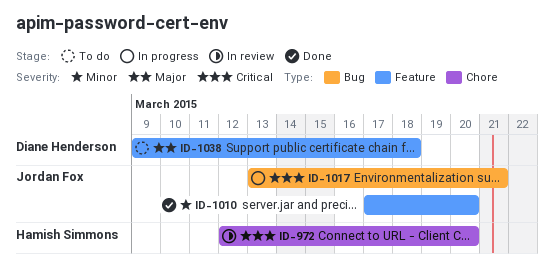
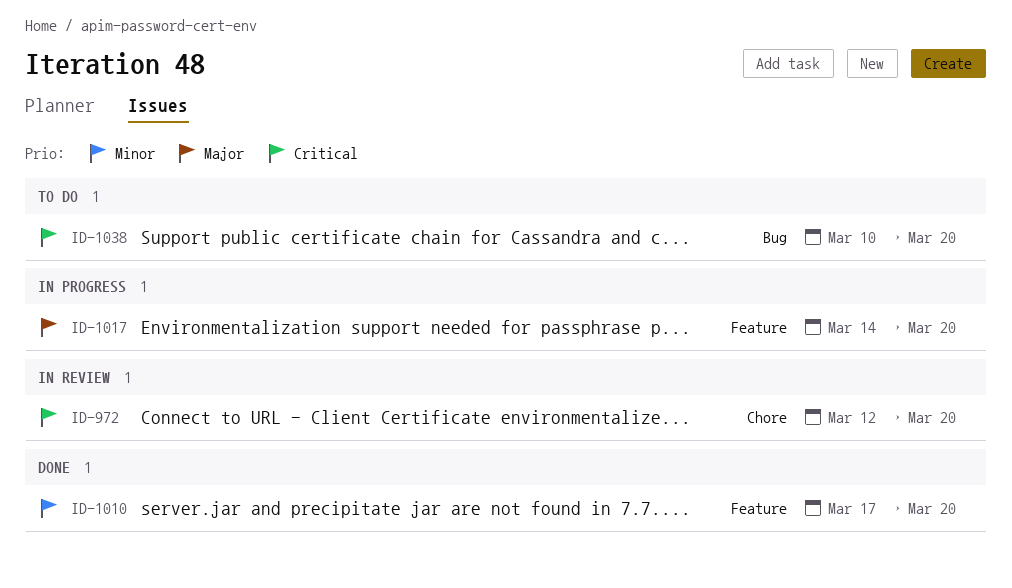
ID-1017, priority: Critical -> Major
ID-1017, label: Bug -> Feature
ID-1017, start: Mar 13 -> Mar 14
ID-1017, due: Mar 21 -> Mar 20
ID-1038, priority: Major -> Critical
ID-1038, label: Feature -> Bug
ID-1038, start: Mar 9 -> Mar 10
ID-1038, due: Mar 18 -> Mar 20

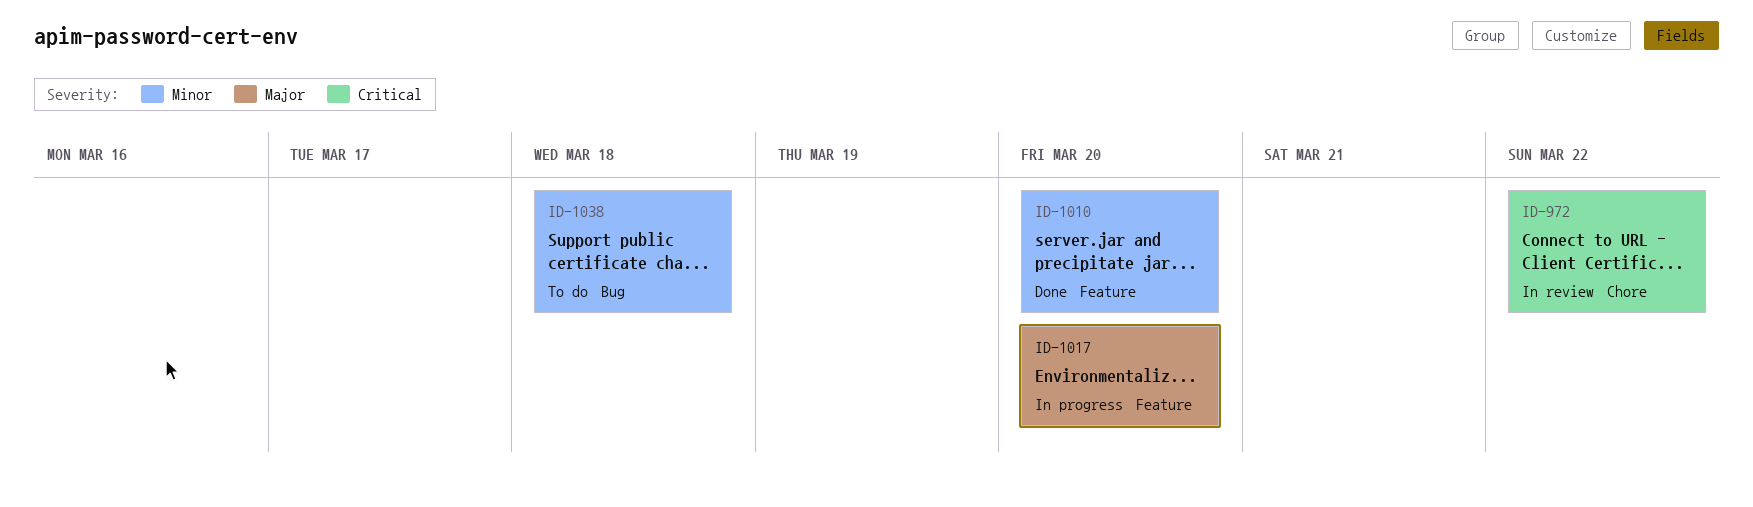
ID-972, due: Mar 20 -> Mar 22
ID-1038, priority: Critical -> Minor
ID-1038, due: Mar 20 -> Mar 18

